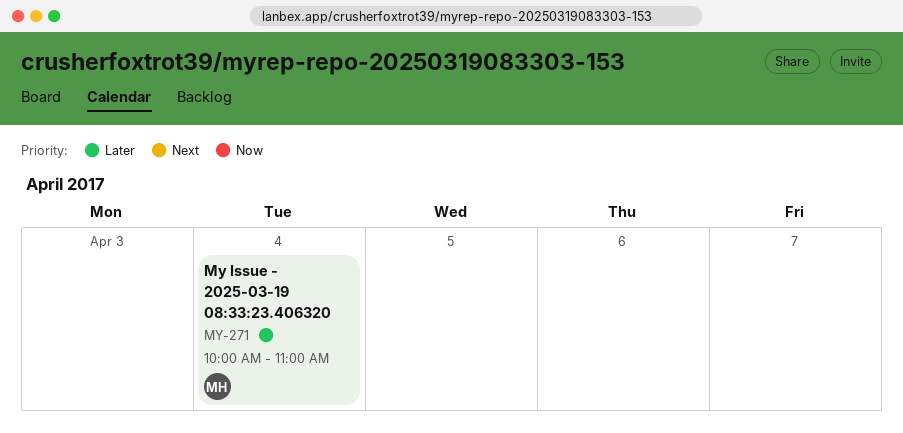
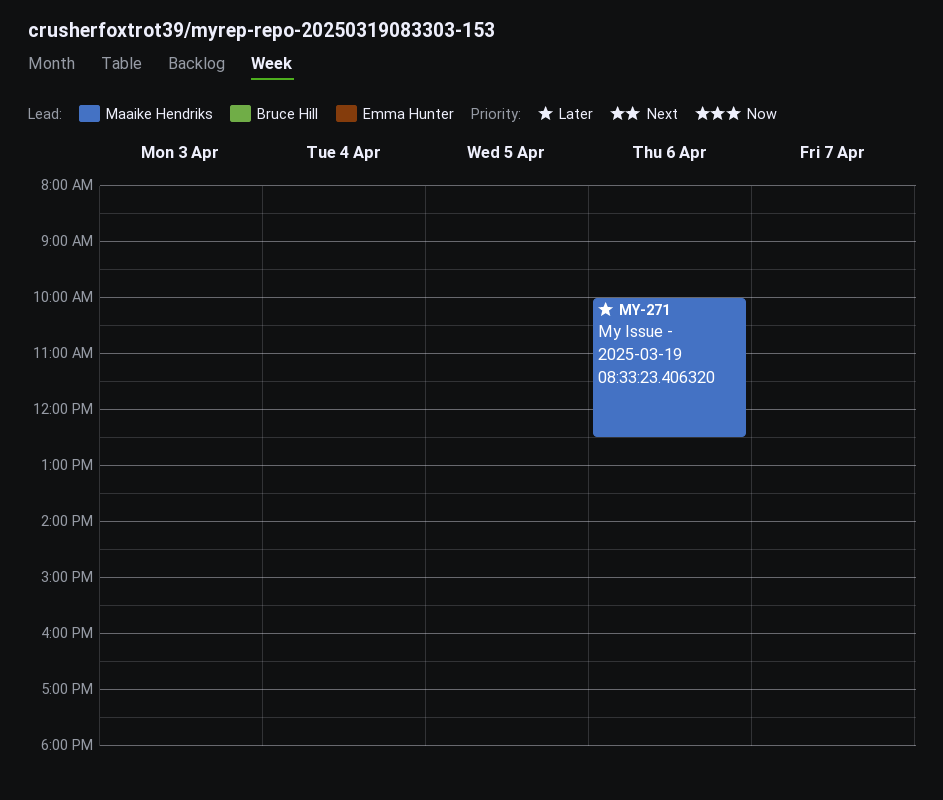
MY-271, day: Apr 4 -> Apr 6
MY-271, ends: 11:00 -> 12:30

